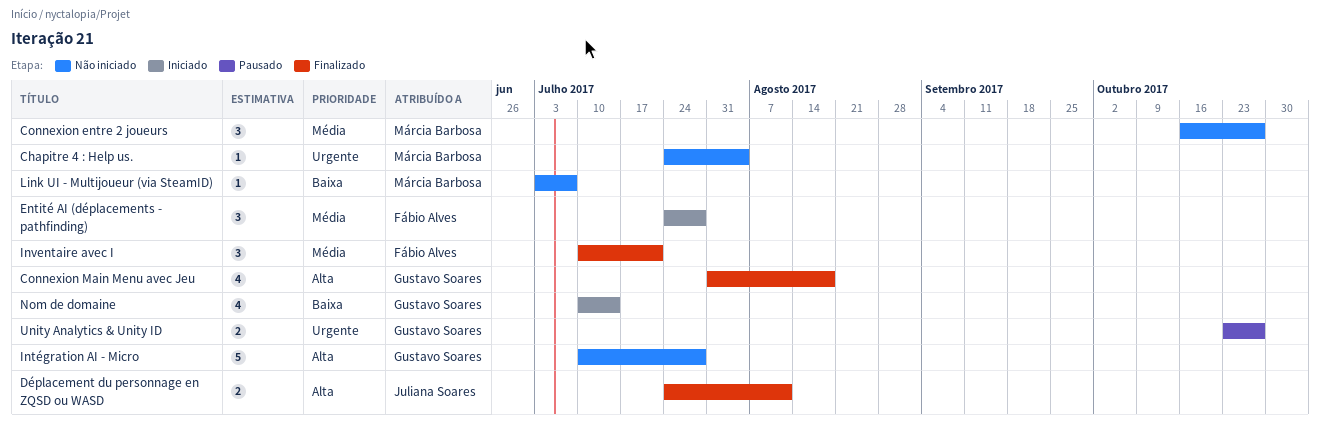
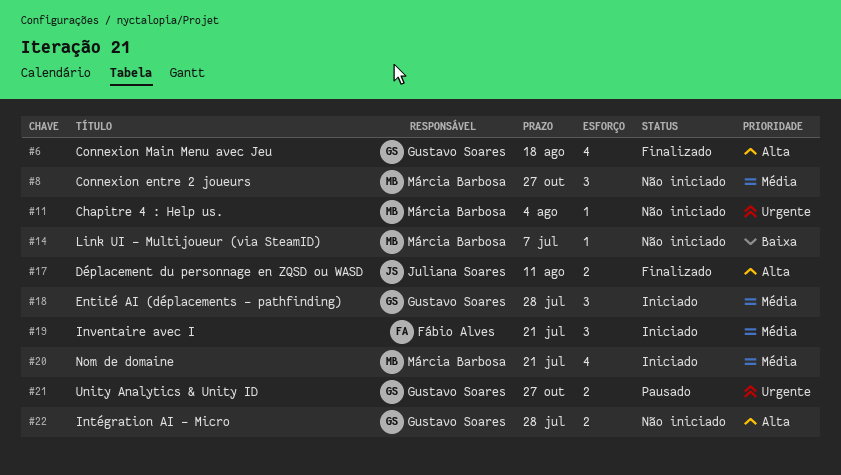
Entité AI (déplacements - pathfinding), owner: Fábio Alves -> Gustavo Soares
Intégration AI - Micro, estimate: 5 -> 2
Inventaire avec I, status: Finalizado -> Iniciado
Nom de domaine, owner: Gustavo Soares -> Márcia Barbosa
Nom de domaine, priority: Baixa -> Média
Nom de domaine, due: Jul 14 -> Jul 21

